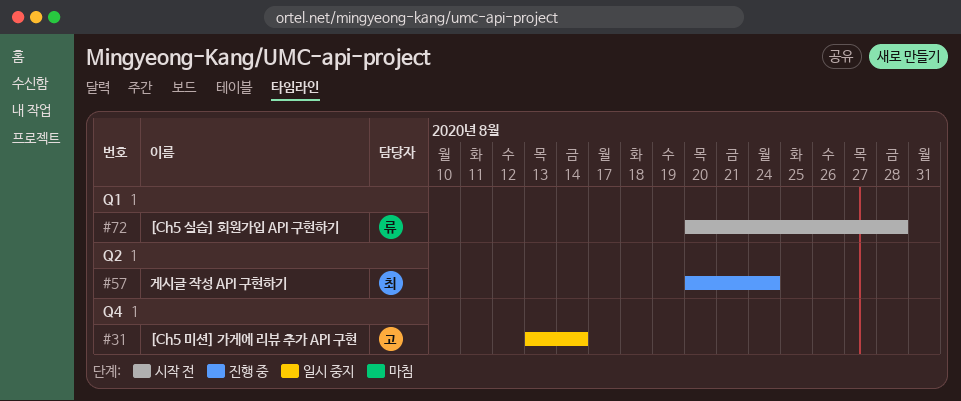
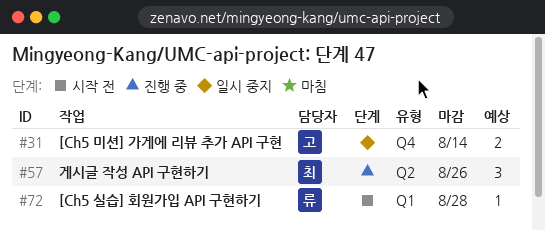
#57, due: Aug 24 -> Aug 26

